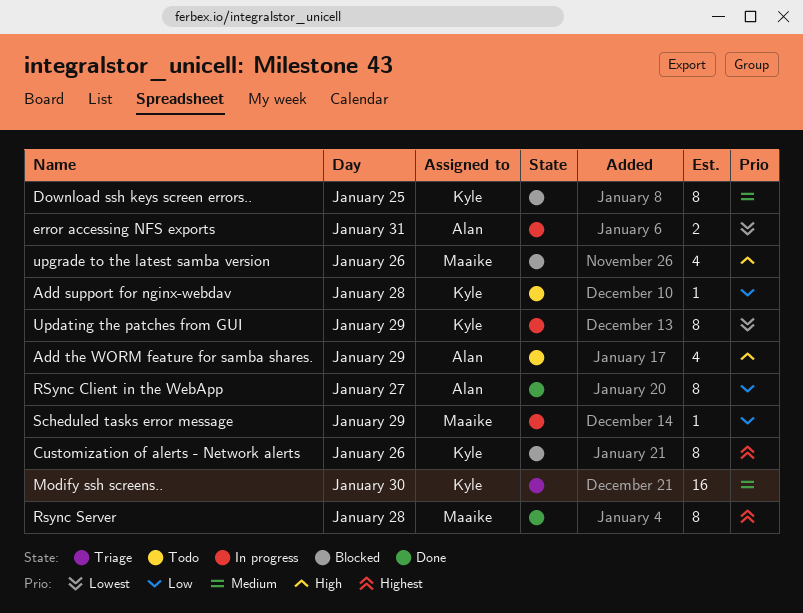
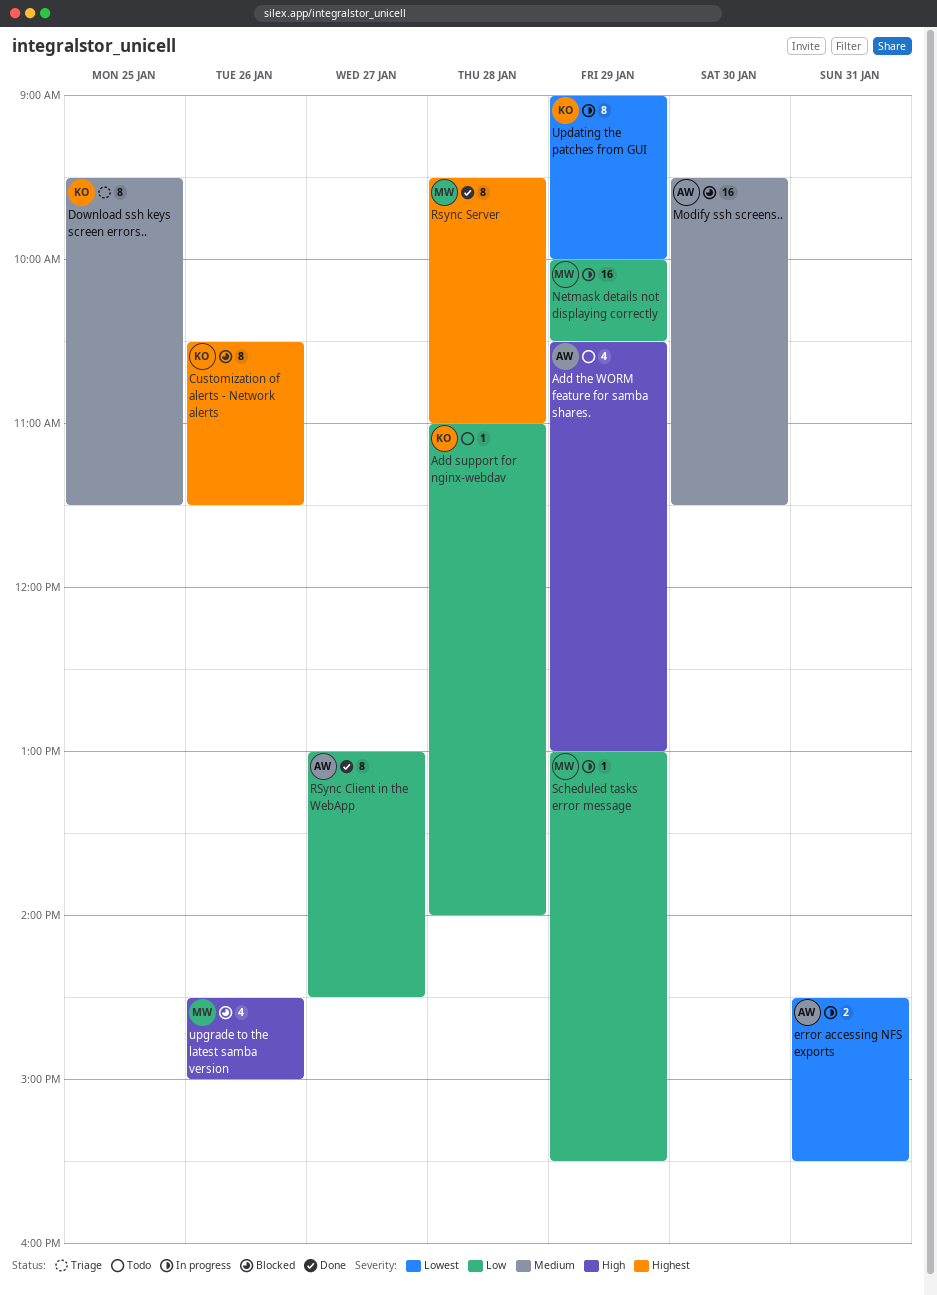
Download ssh keys screen errors.., status: Blocked -> Triage
Modify ssh screens.., status: Triage -> Blocked
Modify ssh screens.., owner: Kyle -> Alan
Netmask details not displaying correctly: none -> present

